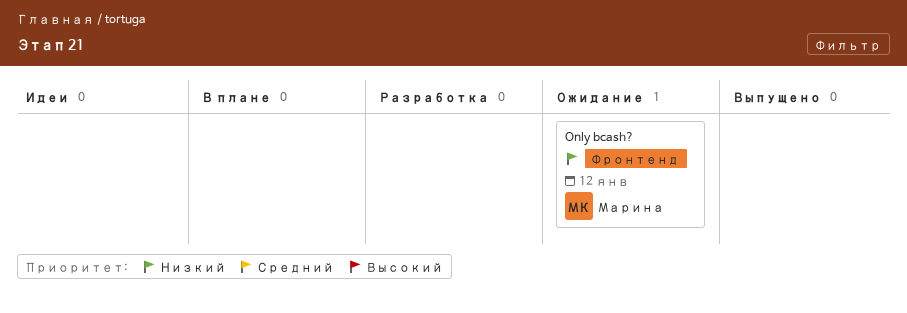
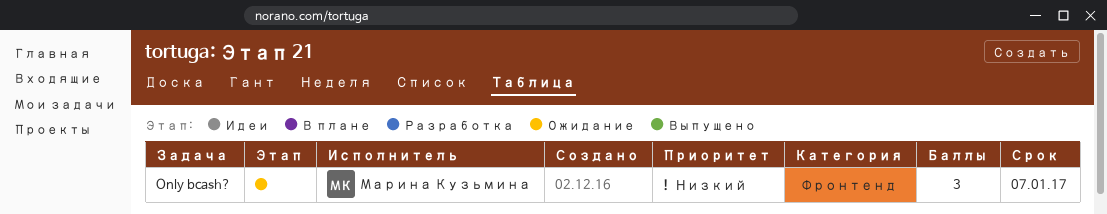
Only bcash?, due: Jan 12 -> Jan 7

